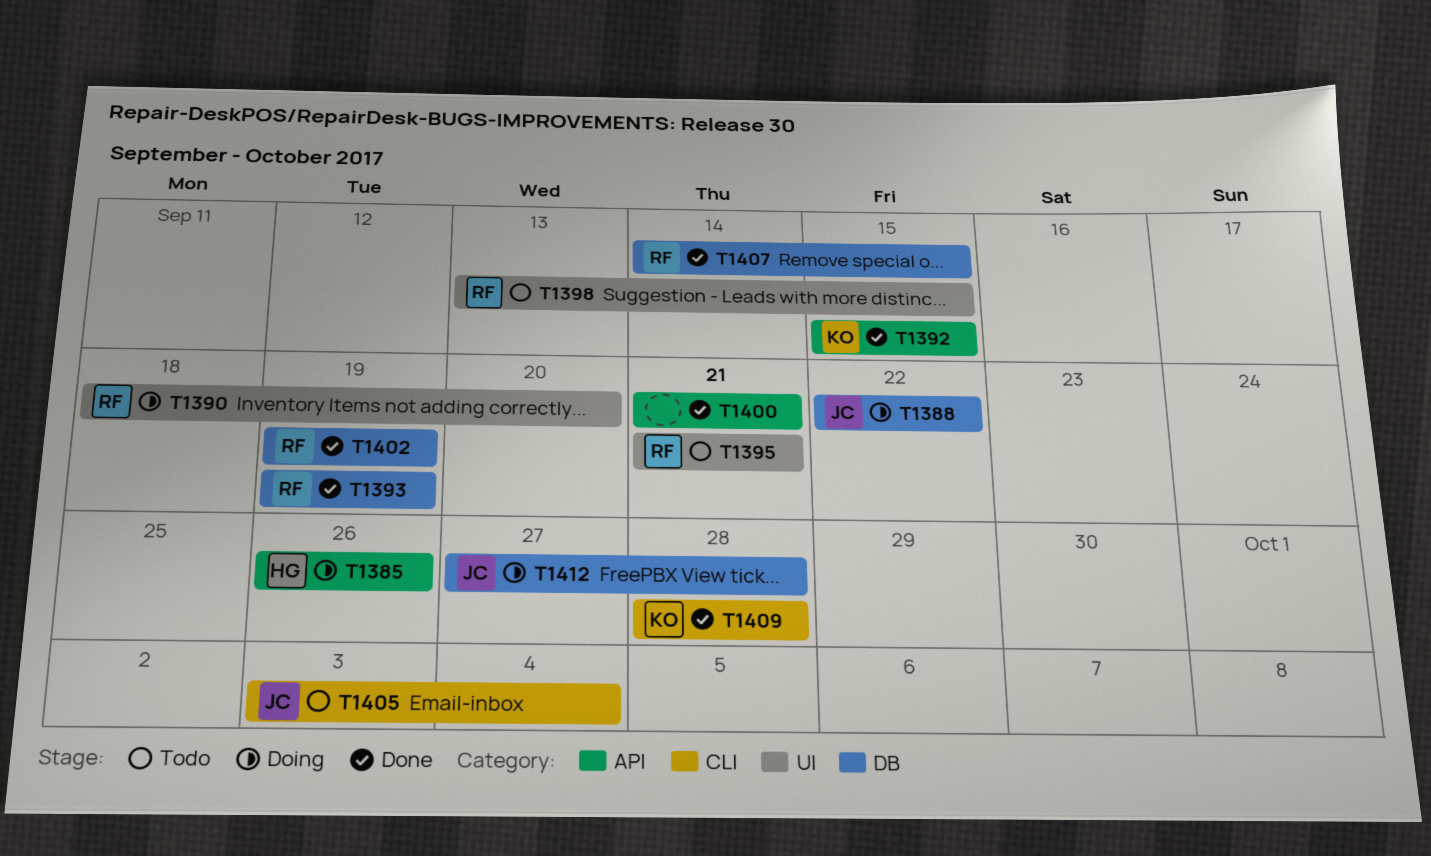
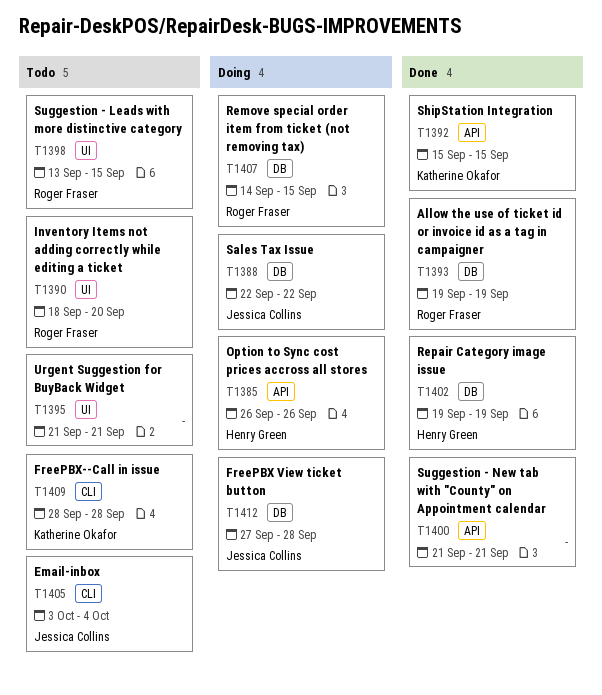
T1390, status: Doing -> Todo
T1395, owner: Roger Fraser -> none
T1402, owner: Roger Fraser -> Henry Green
T1407, status: Done -> Doing
T1409, status: Done -> Todo

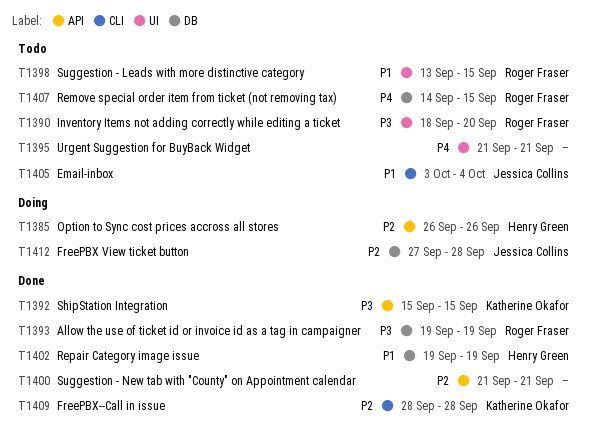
T1388: present -> none
T1407, status: Doing -> Todo
T1409, status: Todo -> Done

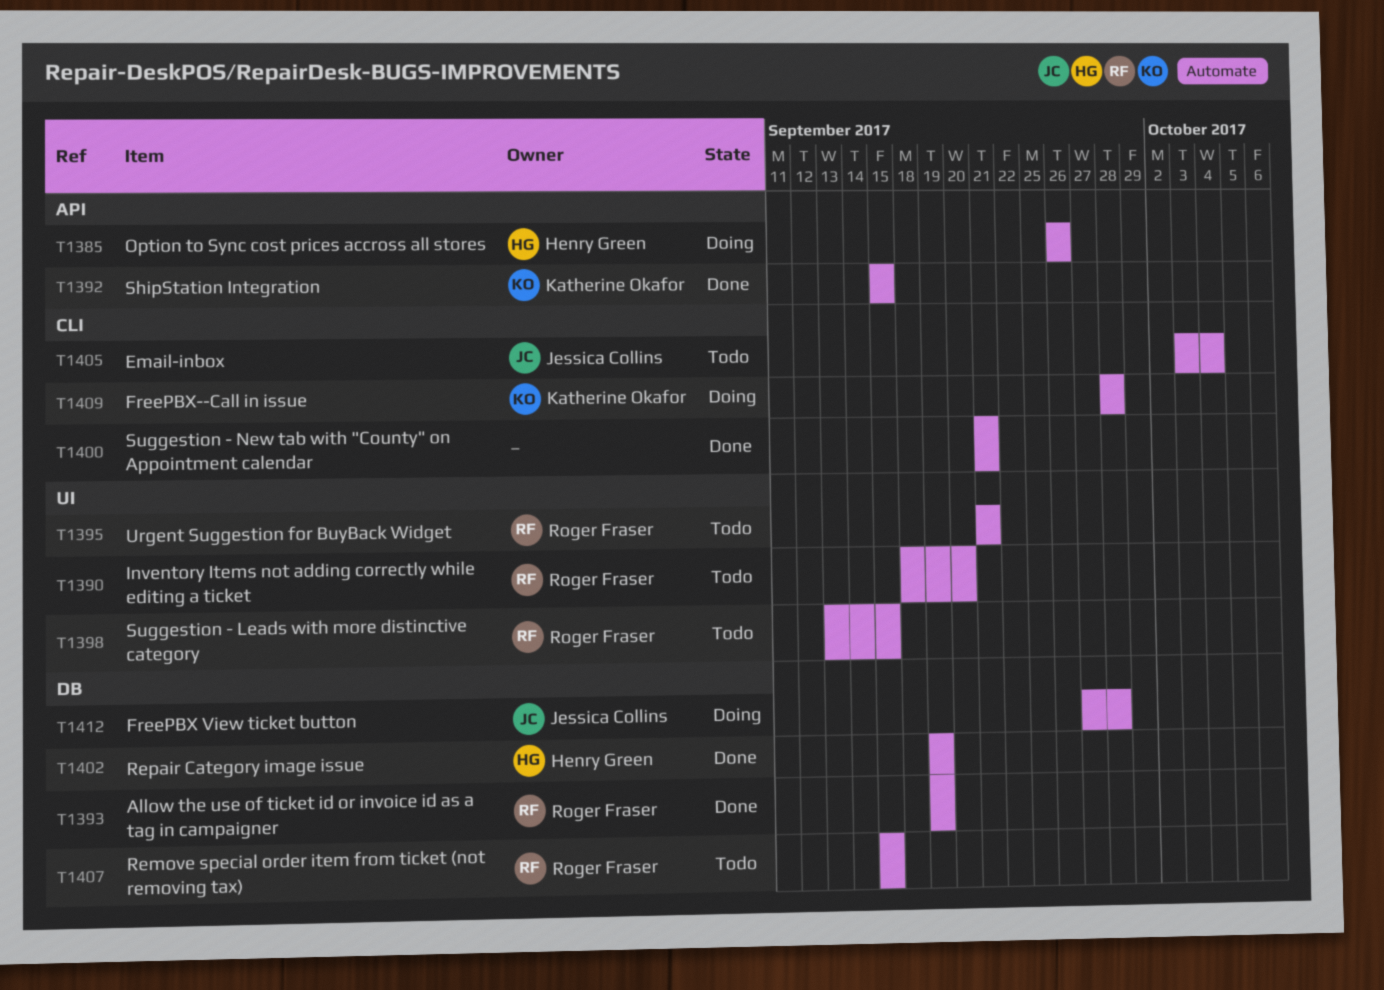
T1395, owner: none -> Roger Fraser
T1400, label: API -> CLI
T1407, start: Sep 14 -> Sep 15
T1409, status: Done -> Doing

